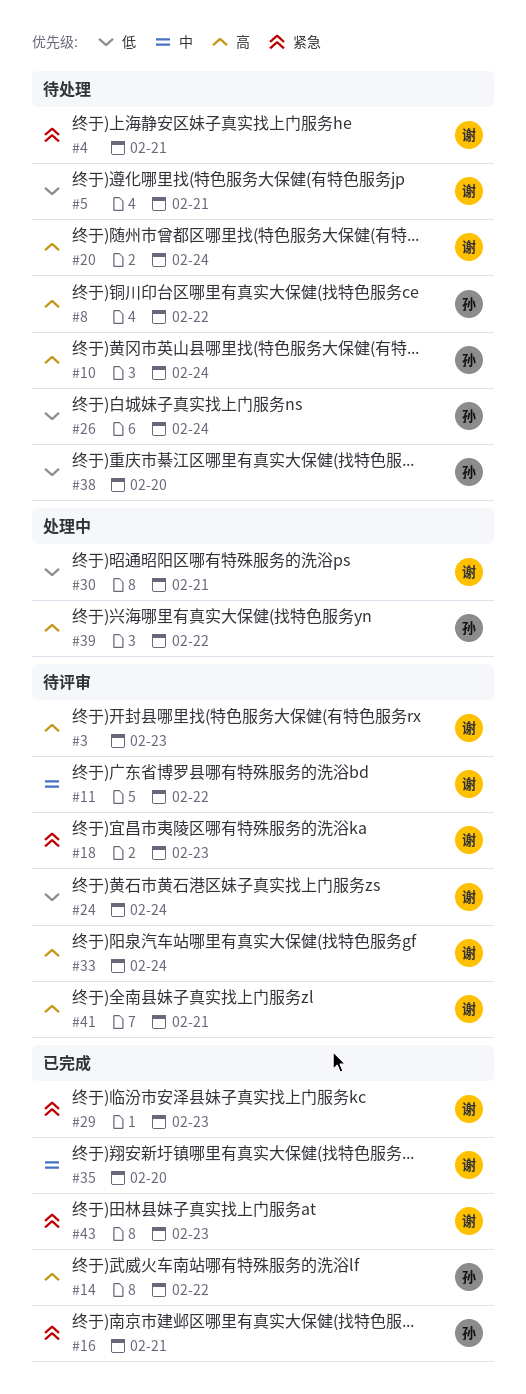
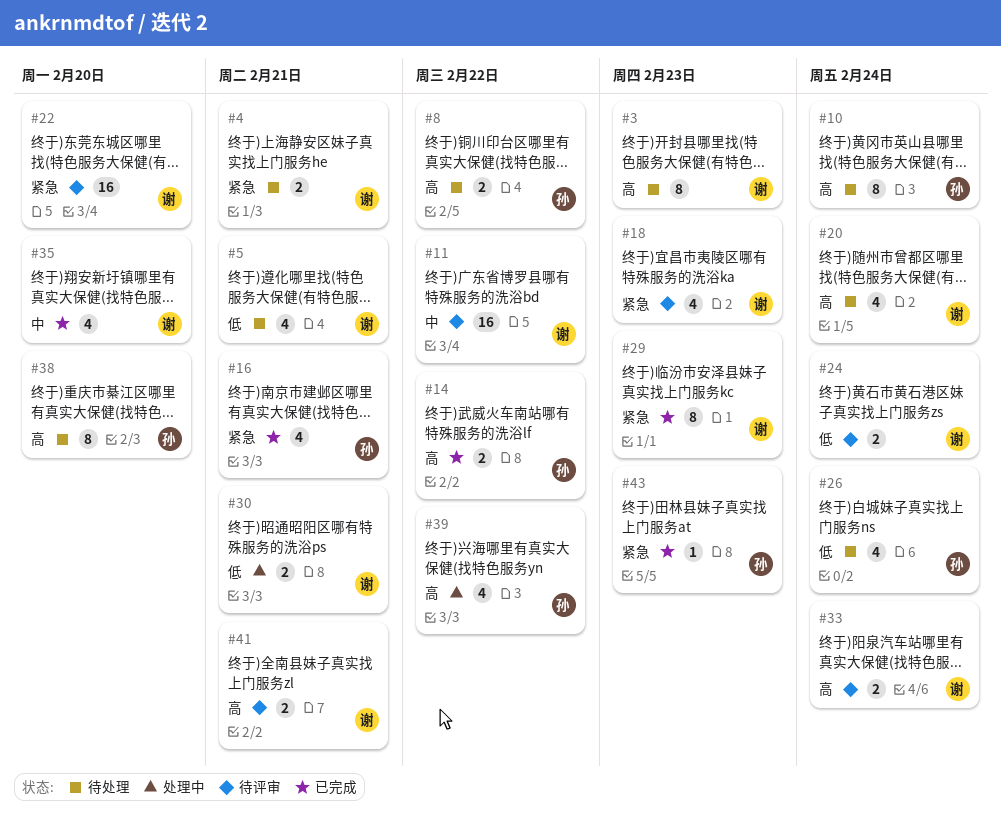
#3, status: 待评审 -> 待处理
#22: none -> present
#38, priority: 低 -> 高
#43, owner: 谢 -> 孙

